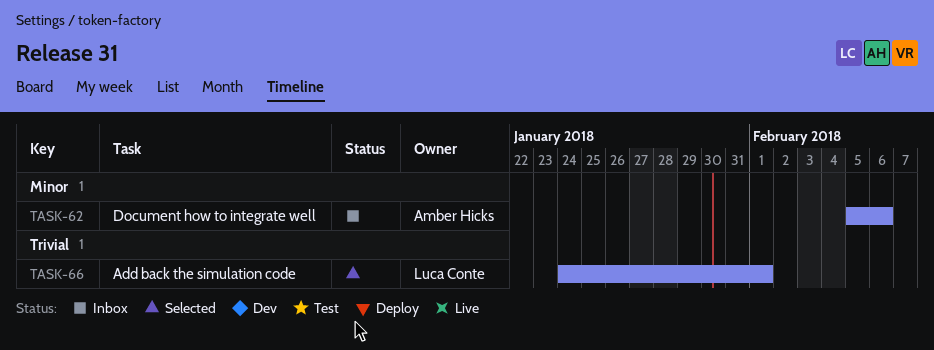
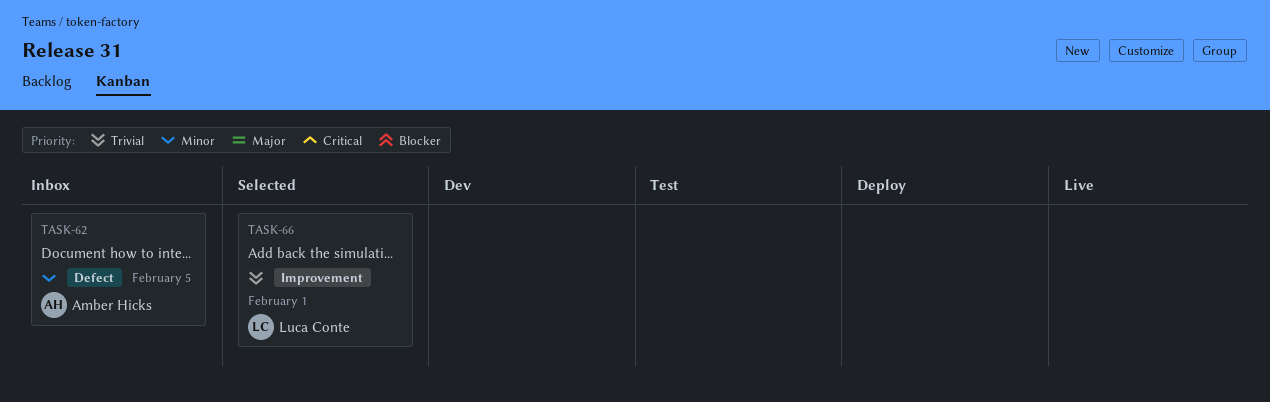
TASK-62, due: Feb 6 -> Feb 5

